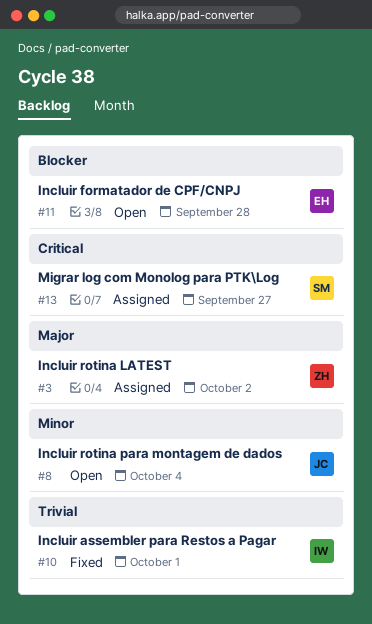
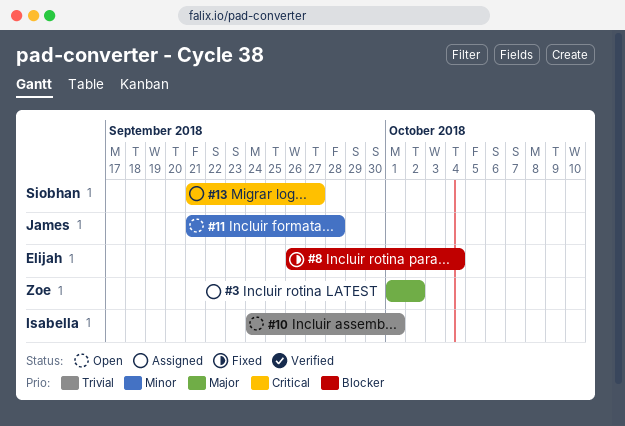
#8, status: Open -> Fixed
#8, owner: James -> Elijah
#8, priority: Minor -> Blocker
#10, status: Fixed -> Open
#11, owner: Elijah -> James
#11, priority: Blocker -> Minor

